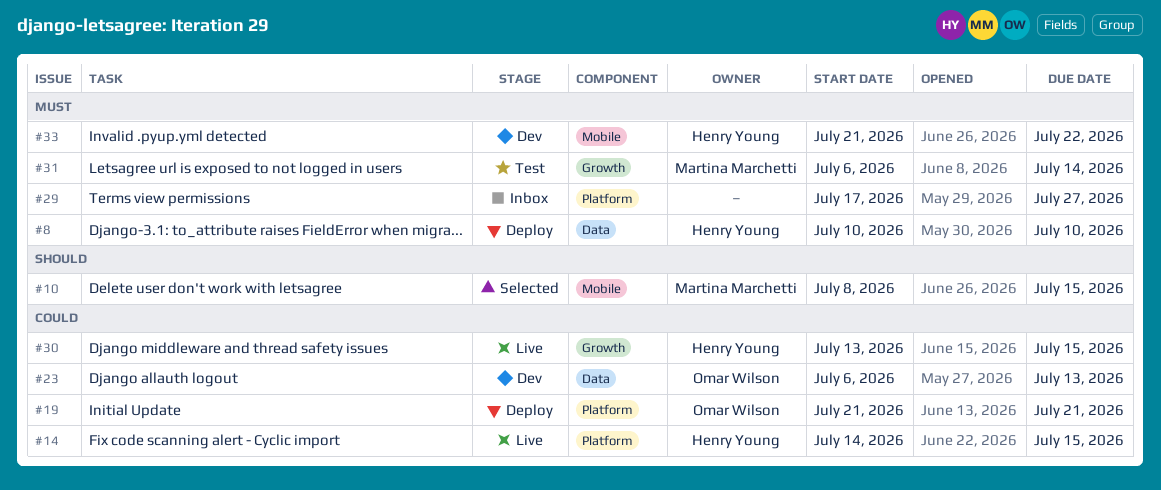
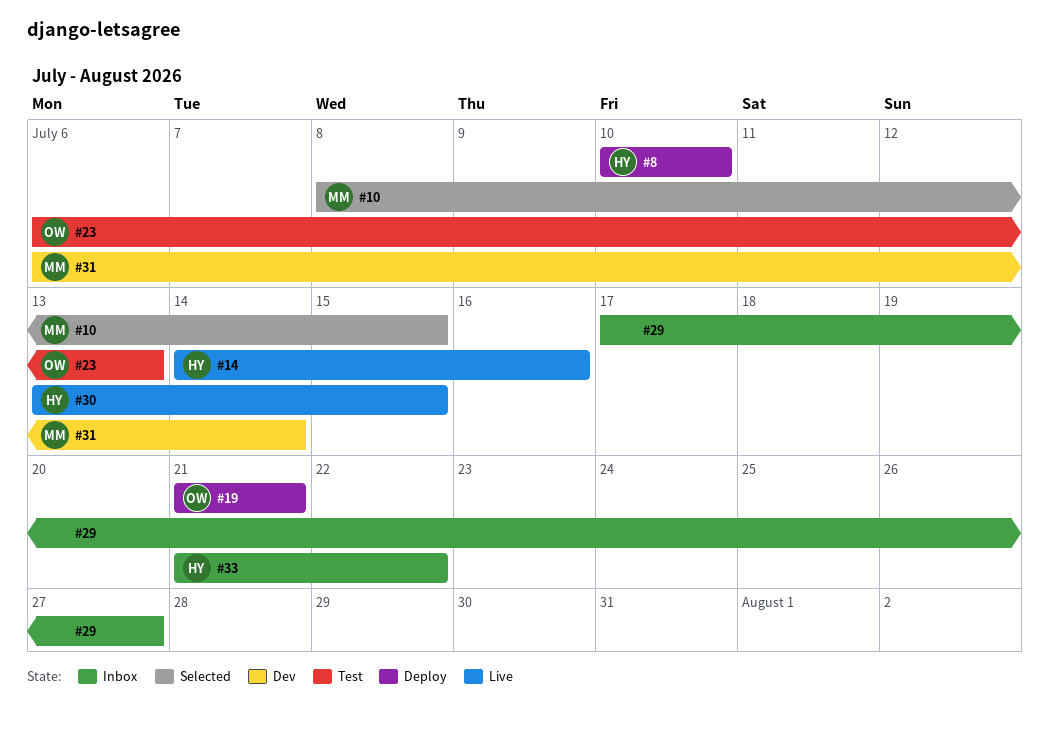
#14, due: Jul 15 -> Jul 16
#23, status: Dev -> Test
#31, status: Test -> Dev
#33, status: Dev -> Inbox

